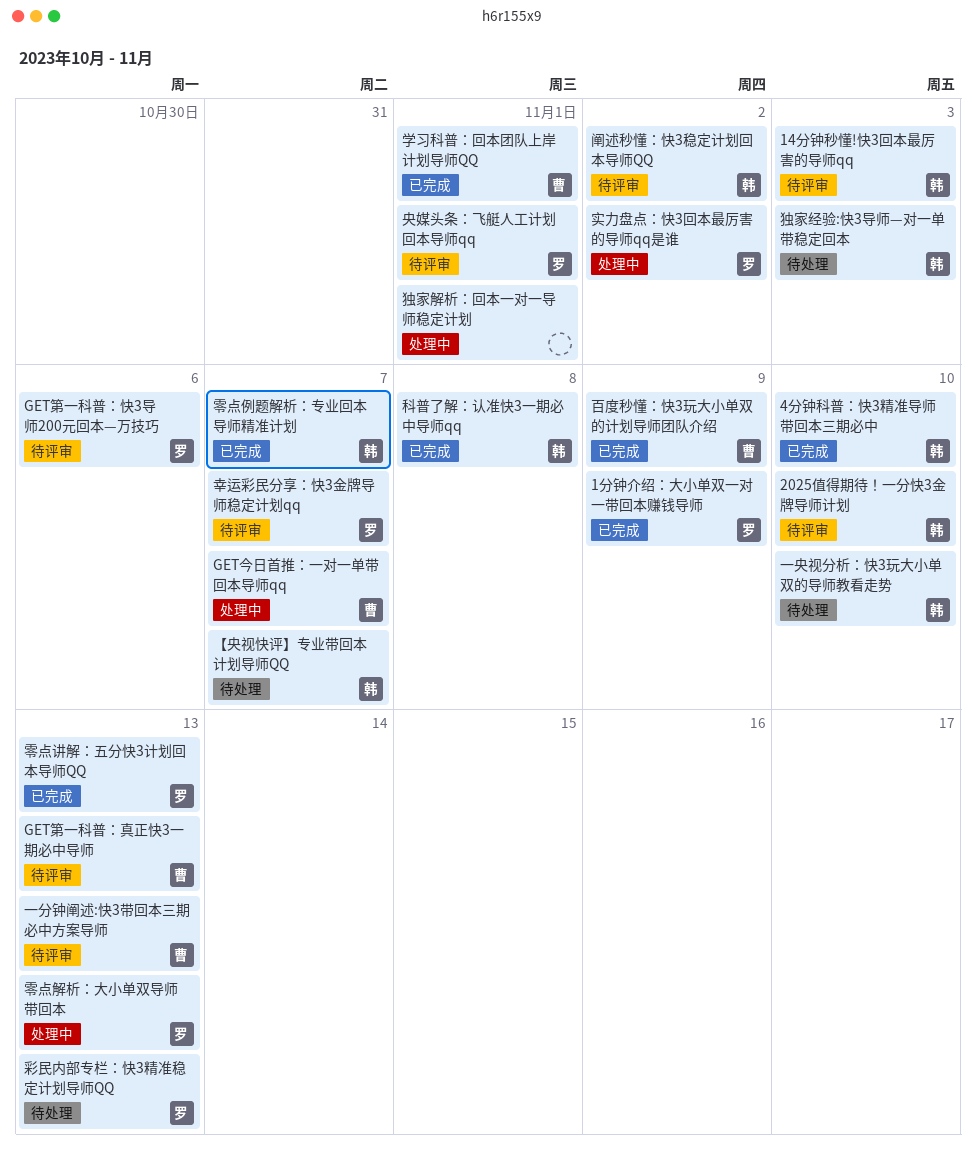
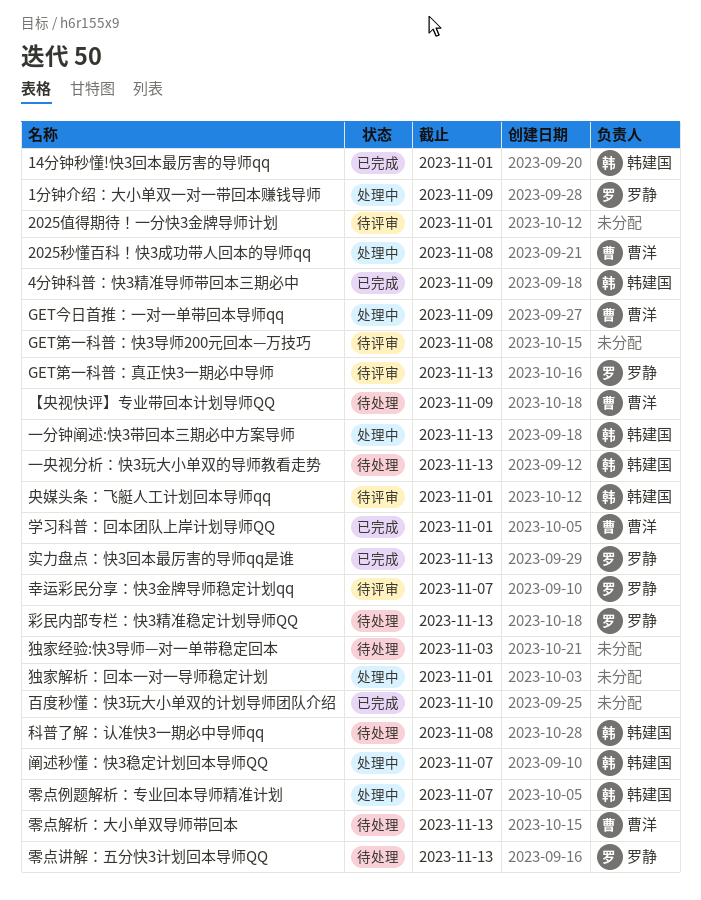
14分钟秒懂!快3回本最厉害的导师qq, status: 待评审 -> 已完成
14分钟秒懂!快3回本最厉害的导师qq, due: Nov 3 -> Nov 1
1分钟介绍：大小单双一对一带回本赚钱导师, status: 已完成 -> 处理中
2025值得期待！一分快3金牌导师计划, owner: 韩建国 -> none
2025值得期待！一分快3金牌导师计划, due: Nov 10 -> Nov 1
2025秒懂百科！快3成功带人回本的导师qq: none -> present
4分钟科普：快3精准导师带回本三期必中, due: Nov 10 -> Nov 9
GET今日首推：一对一单带回本导师qq, due: Nov 7 -> Nov 9
GET第一科普：快3导师200元回本—万技巧, owner: 罗静 -> none
GET第一科普：快3导师200元回本—万技巧, due: Nov 6 -> Nov 8
GET第一科普：真正快3一期必中导师, owner: 曹洋 -> 罗静
【央视快评】专业带回本计划导师QQ, owner: 韩建国 -> 曹洋
【央视快评】专业带回本计划导师QQ, due: Nov 7 -> Nov 9
一分钟阐述:快3带回本三期必中方案导师, status: 待评审 -> 处理中
一分钟阐述:快3带回本三期必中方案导师, owner: 曹洋 -> 韩建国
一央视分析：快3玩大小单双的导师教看走势, due: Nov 10 -> Nov 13
央媒头条：飞艇人工计划回本导师qq, owner: 罗静 -> 韩建国
实力盘点：快3回本最厉害的导师qq是谁, status: 处理中 -> 已完成
实力盘点：快3回本最厉害的导师qq是谁, due: Nov 2 -> Nov 13
独家经验:快3导师—对一单带稳定回本, owner: 韩建国 -> none
百度秒懂：快3玩大小单双的计划导师团队介绍, owner: 曹洋 -> none
百度秒懂：快3玩大小单双的计划导师团队介绍, due: Nov 9 -> Nov 10
科普了解：认准快3一期必中导师qq, status: 已完成 -> 待处理
阐述秒懂：快3稳定计划回本导师QQ, status: 待评审 -> 处理中
阐述秒懂：快3稳定计划回本导师QQ, due: Nov 2 -> Nov 7
零点例题解析：专业回本导师精准计划, status: 已完成 -> 处理中
零点解析：大小单双导师带回本, status: 处理中 -> 待处理
零点解析：大小单双导师带回本, owner: 罗静 -> 曹洋
零点讲解：五分快3计划回本导师QQ, status: 已完成 -> 待处理

